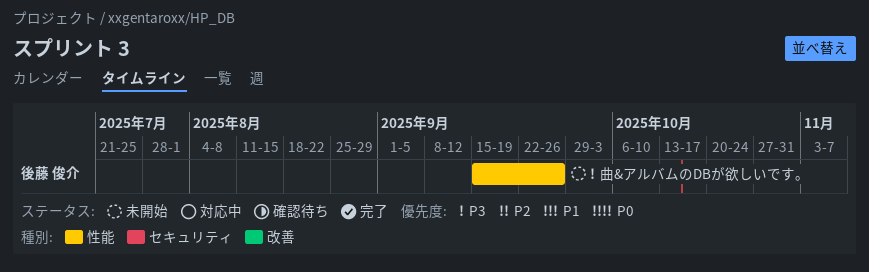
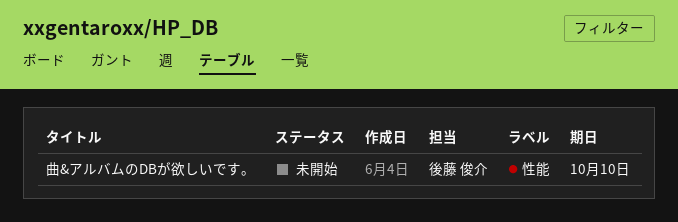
曲&アルバムのDBが欲しいです。, due: Sep 26 -> Oct 10

